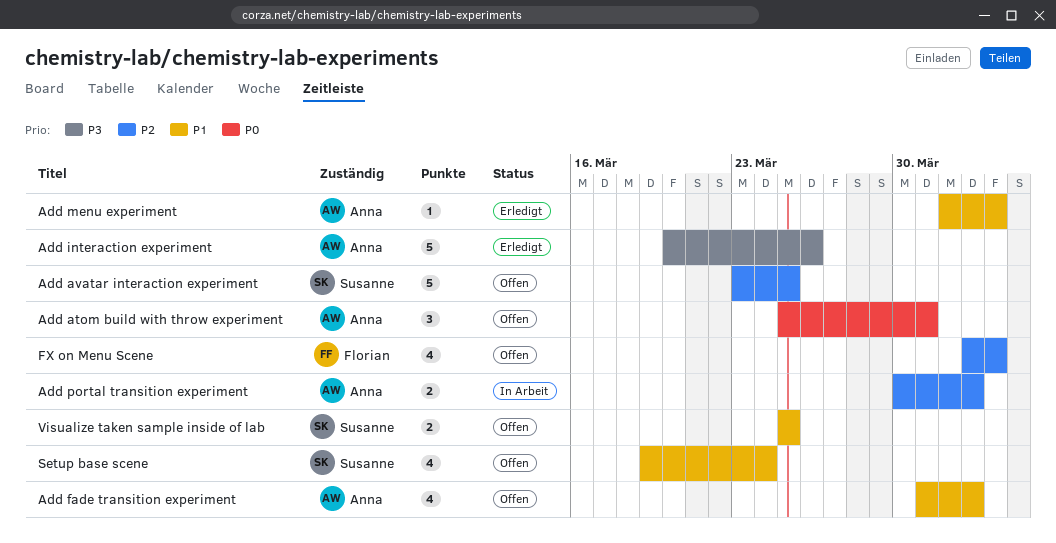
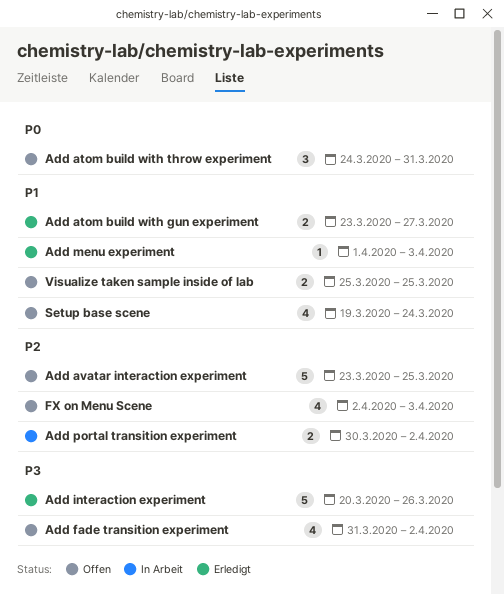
Add atom build with gun experiment: none -> present
Add atom build with throw experiment, start: Mar 25 -> Mar 24
Add fade transition experiment, priority: P1 -> P3

